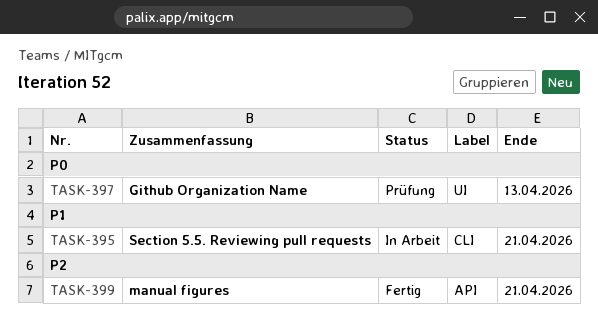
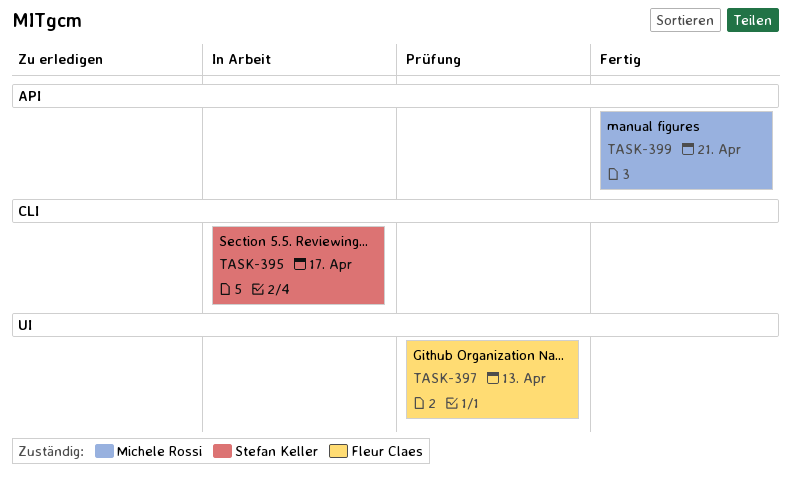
TASK-395, due: Apr 21 -> Apr 17

